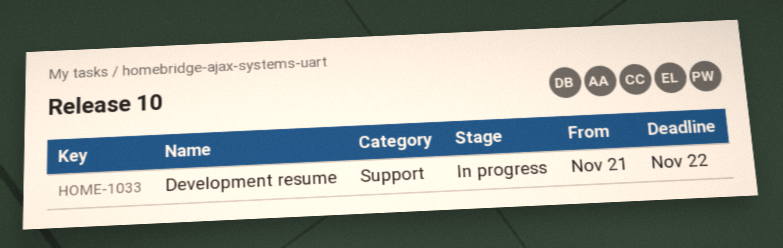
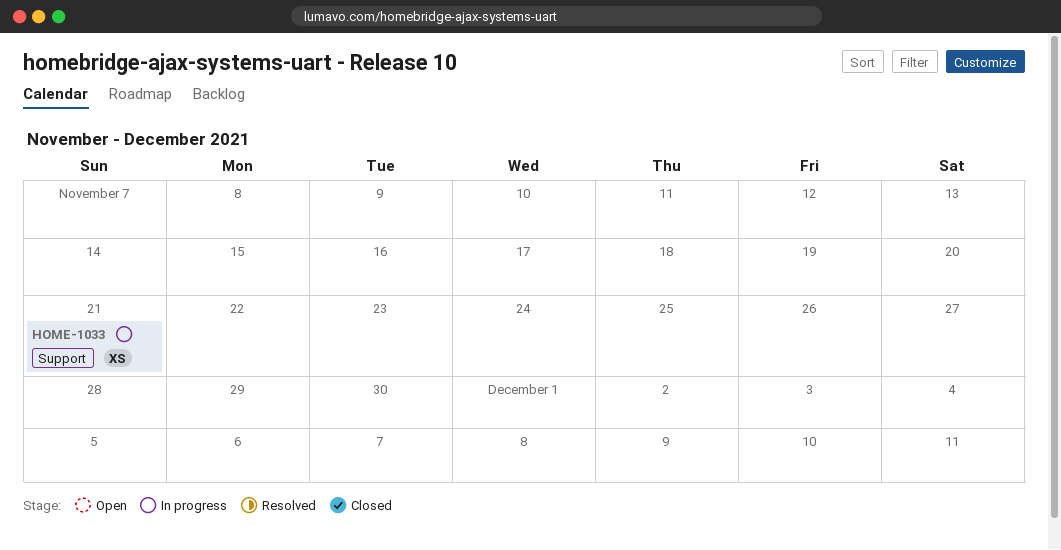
HOME-1033, due: Nov 22 -> Nov 21

